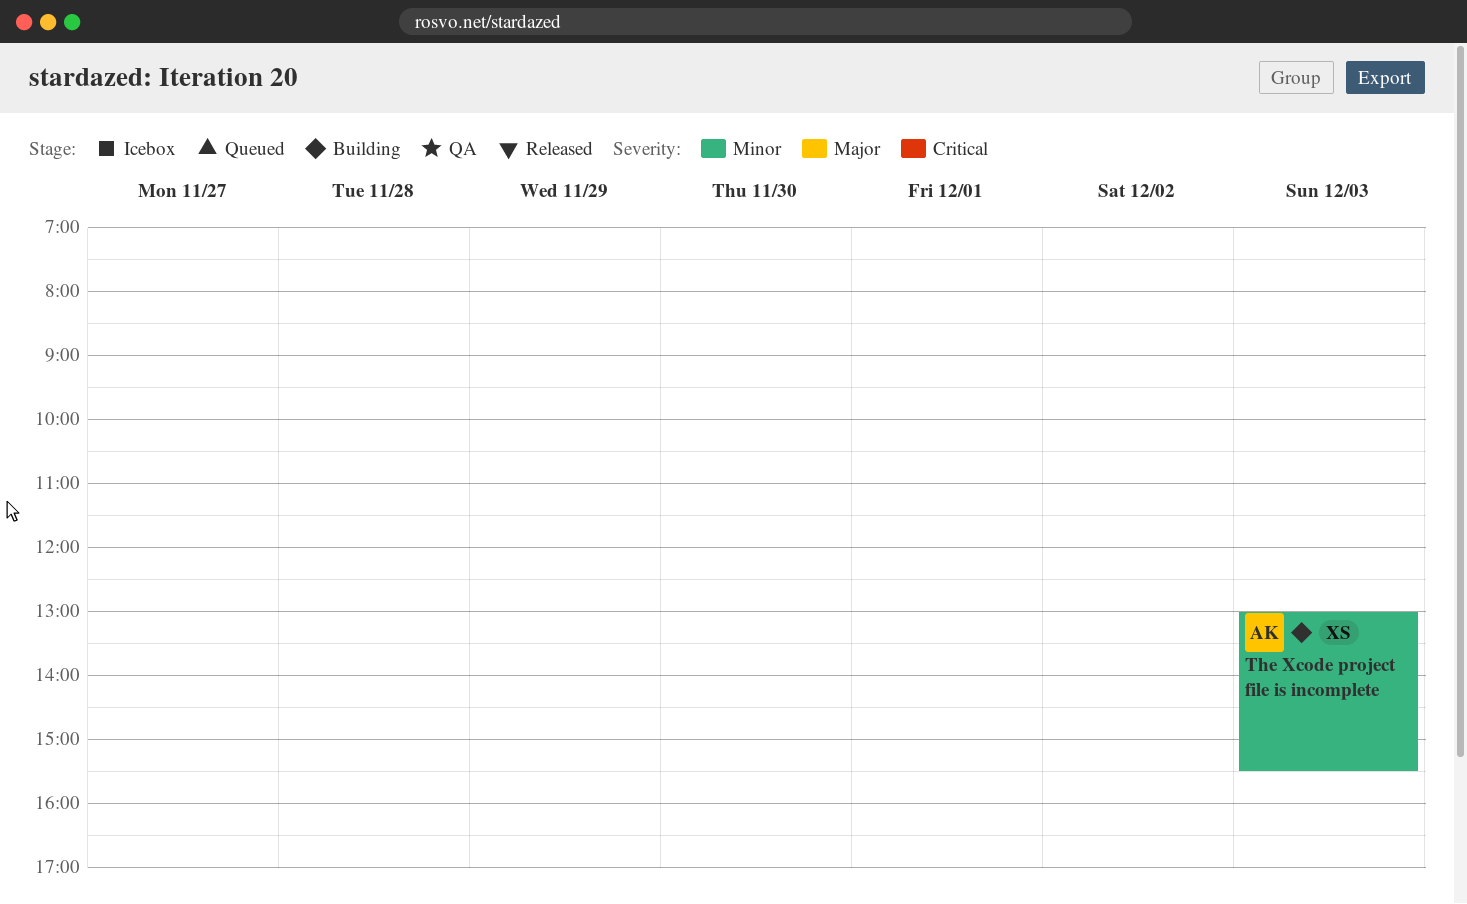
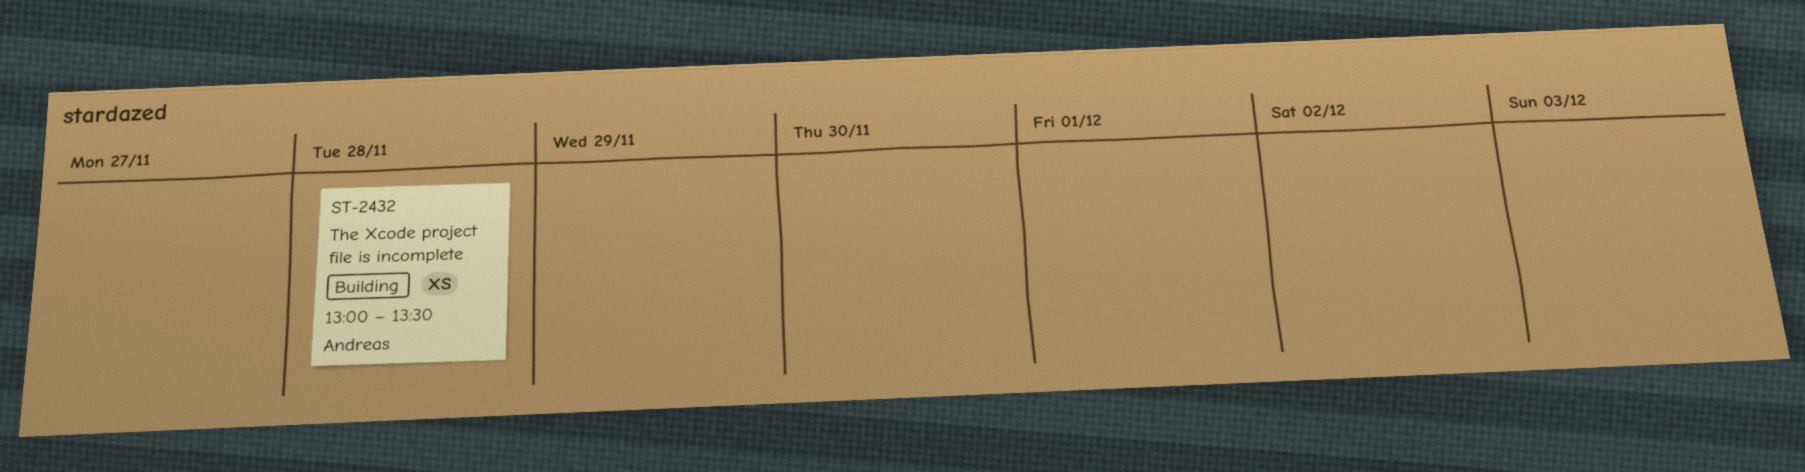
The Xcode project file is incomplete, day: Dec 3 -> Nov 28
The Xcode project file is incomplete, ends: 15:30 -> 13:30

